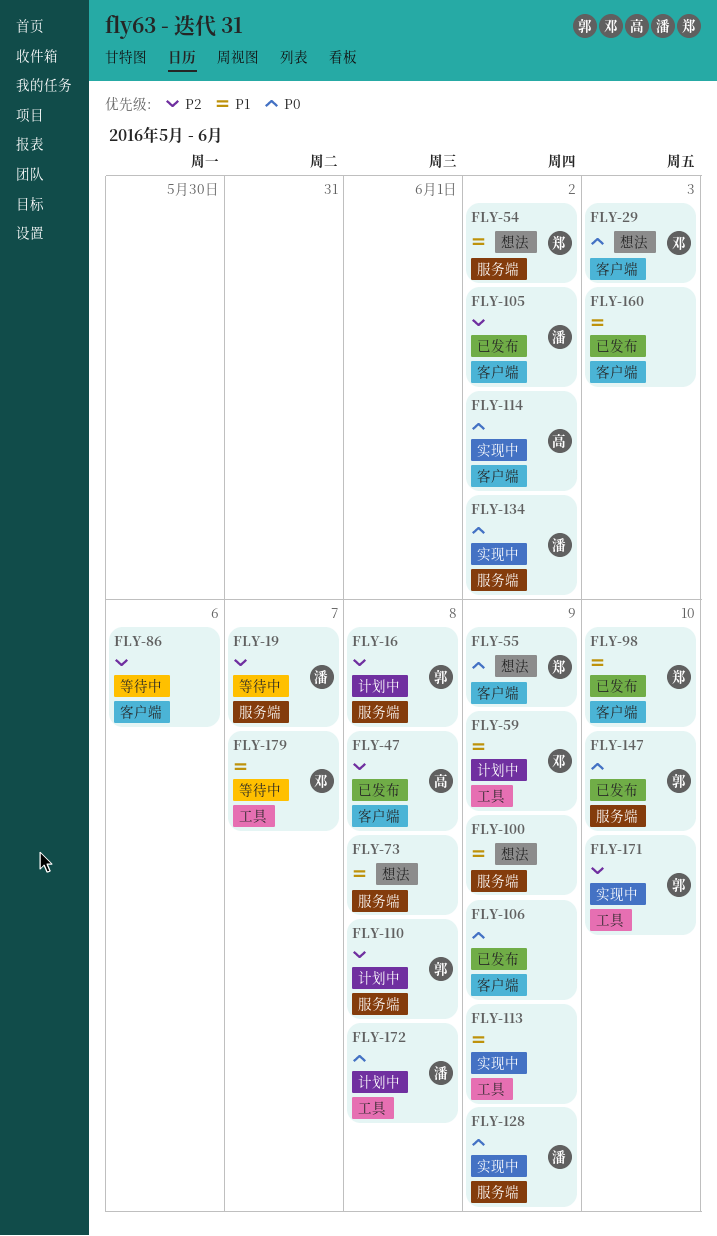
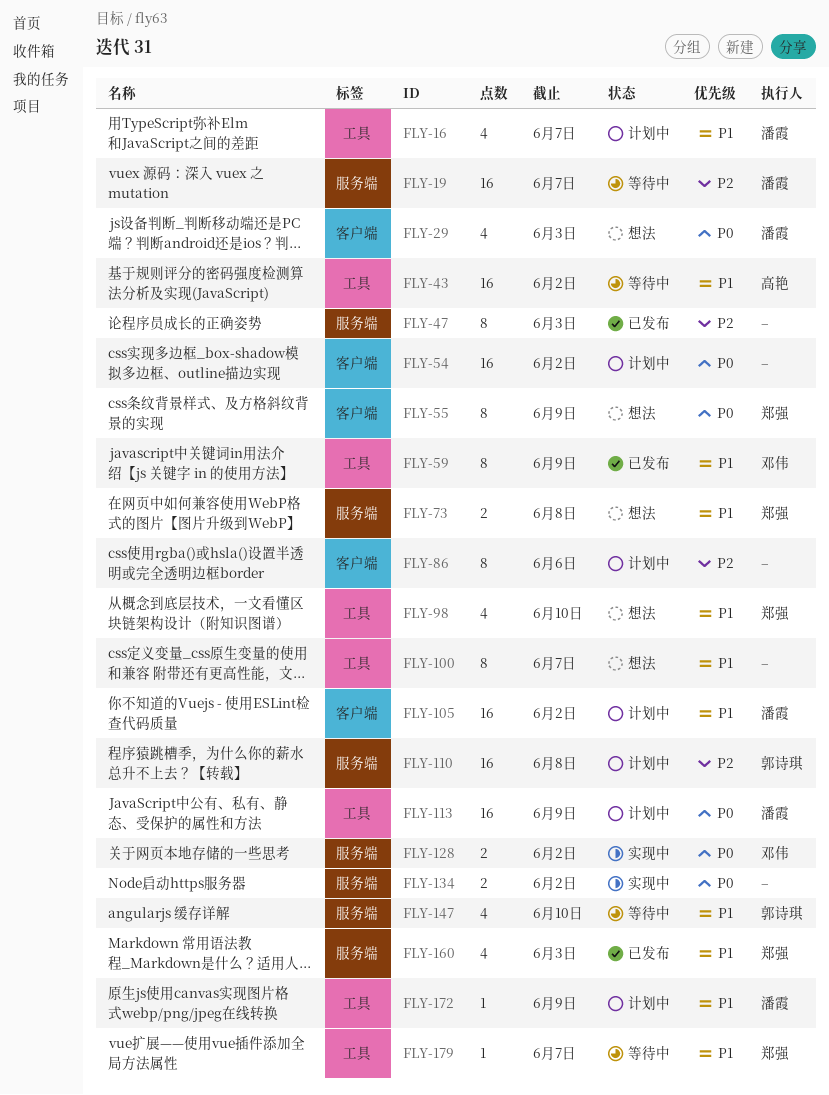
FLY-16, owner: 郭诗琪 -> 潘霞
FLY-16, priority: P2 -> P1
FLY-16, label: 服务端 -> 工具
FLY-16, due: Jun 8 -> Jun 7
FLY-29, owner: 邓伟 -> 潘霞
FLY-43: none -> present
FLY-47, owner: 高艳 -> none
FLY-47, label: 客户端 -> 服务端
FLY-47, due: Jun 8 -> Jun 3
FLY-54, status: 想法 -> 计划中
FLY-54, owner: 郑强 -> none
FLY-54, priority: P1 -> P0
FLY-54, label: 服务端 -> 客户端
FLY-59, status: 计划中 -> 已发布
FLY-73, owner: none -> 郑强
FLY-86, status: 等待中 -> 计划中
FLY-98, status: 已发布 -> 想法
FLY-98, label: 客户端 -> 工具
FLY-100, label: 服务端 -> 工具
FLY-100, due: Jun 9 -> Jun 7
FLY-105, status: 已发布 -> 计划中
FLY-105, priority: P2 -> P1
FLY-106: present -> none
FLY-113, status: 实现中 -> 计划中
FLY-113, owner: none -> 潘霞
FLY-113, priority: P1 -> P0
FLY-114: present -> none
FLY-128, owner: 潘霞 -> 邓伟
FLY-128, due: Jun 9 -> Jun 2
FLY-134, owner: 潘霞 -> none
FLY-147, status: 已发布 -> 等待中
FLY-147, priority: P0 -> P1
FLY-160, owner: none -> 郑强
FLY-160, label: 客户端 -> 服务端
FLY-171: present -> none
FLY-172, priority: P0 -> P1
FLY-172, due: Jun 8 -> Jun 9
FLY-179, owner: 邓伟 -> 郑强

